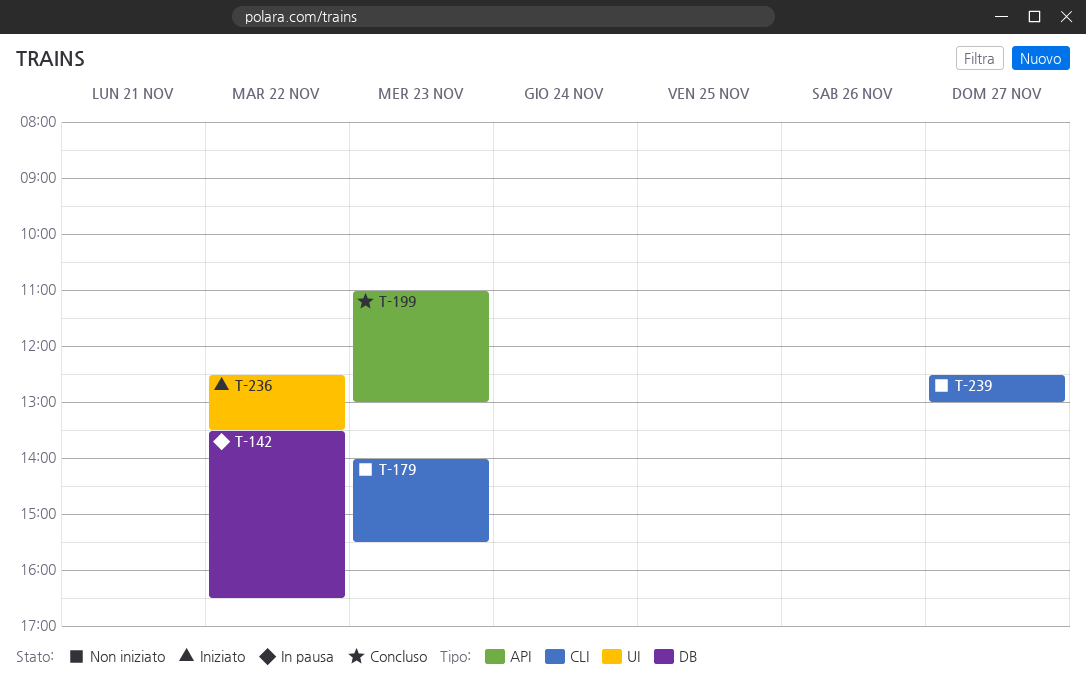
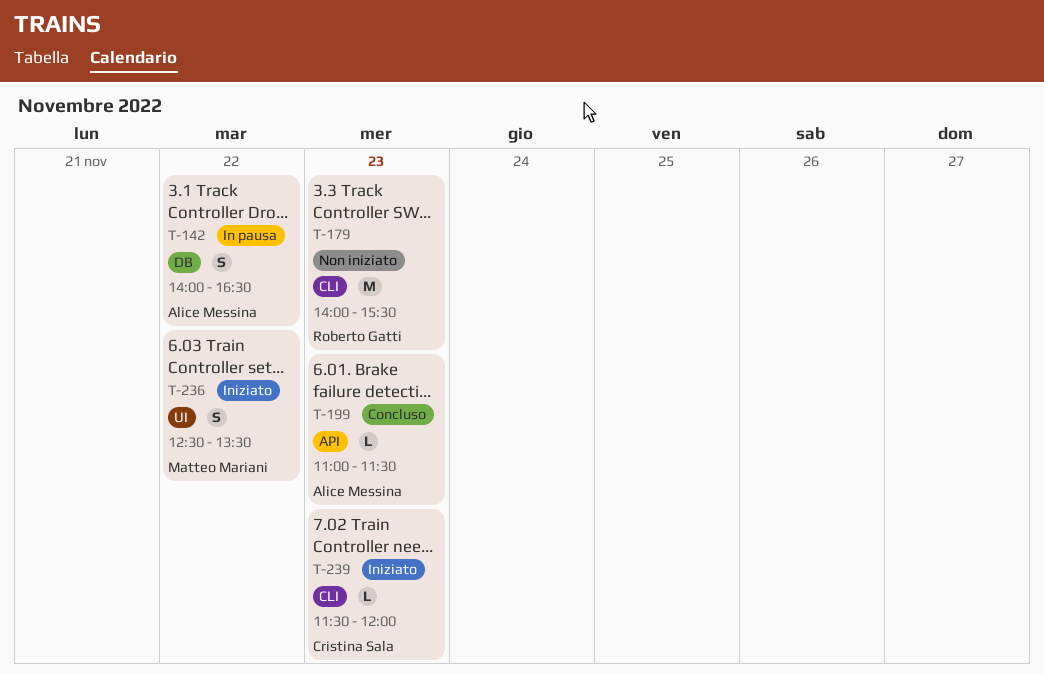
T-142, begins: 13:30 -> 14:00
T-199, ends: 13:00 -> 11:30
T-239, status: Non iniziato -> Iniziato
T-239, day: Nov 27 -> Nov 23
T-239, begins: 12:30 -> 11:30
T-239, ends: 13:00 -> 12:00

